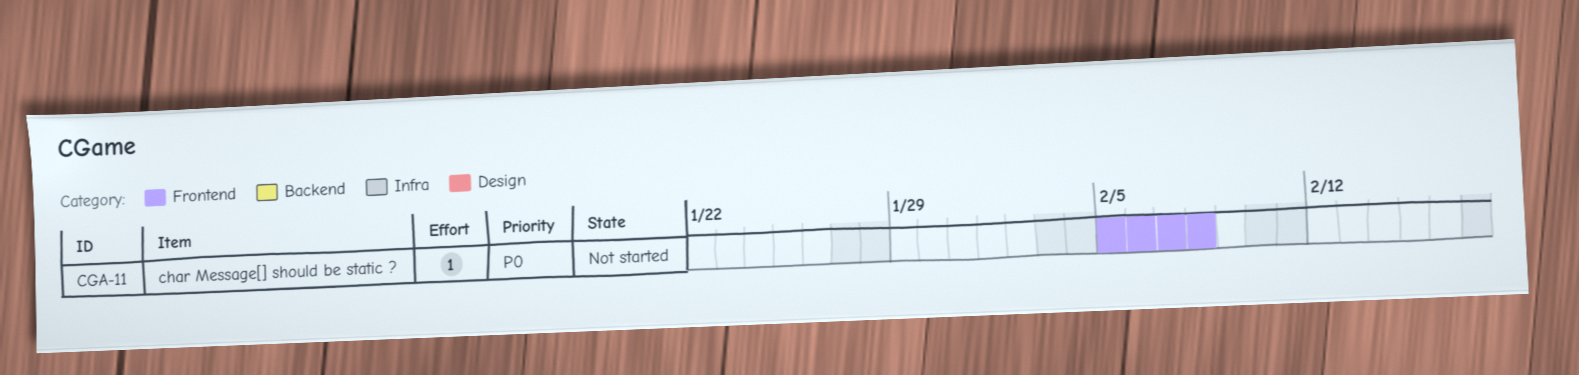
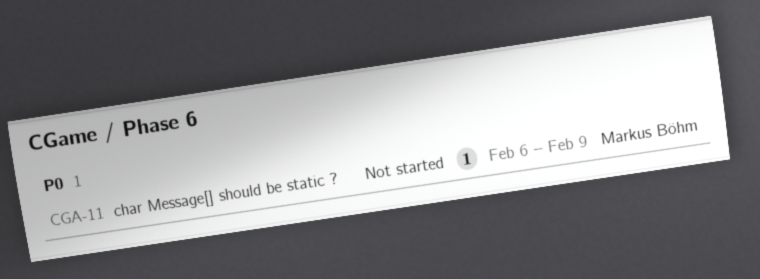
CGA-11, start: Feb 5 -> Feb 6
CGA-11, due: Feb 8 -> Feb 9

